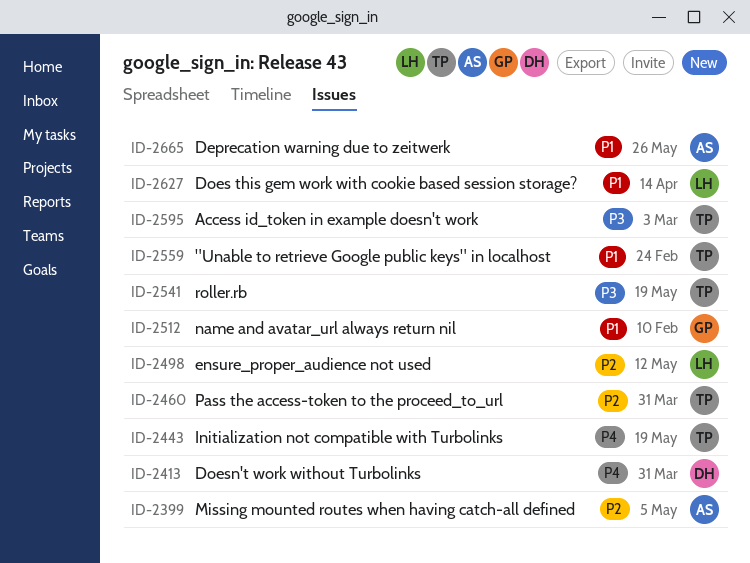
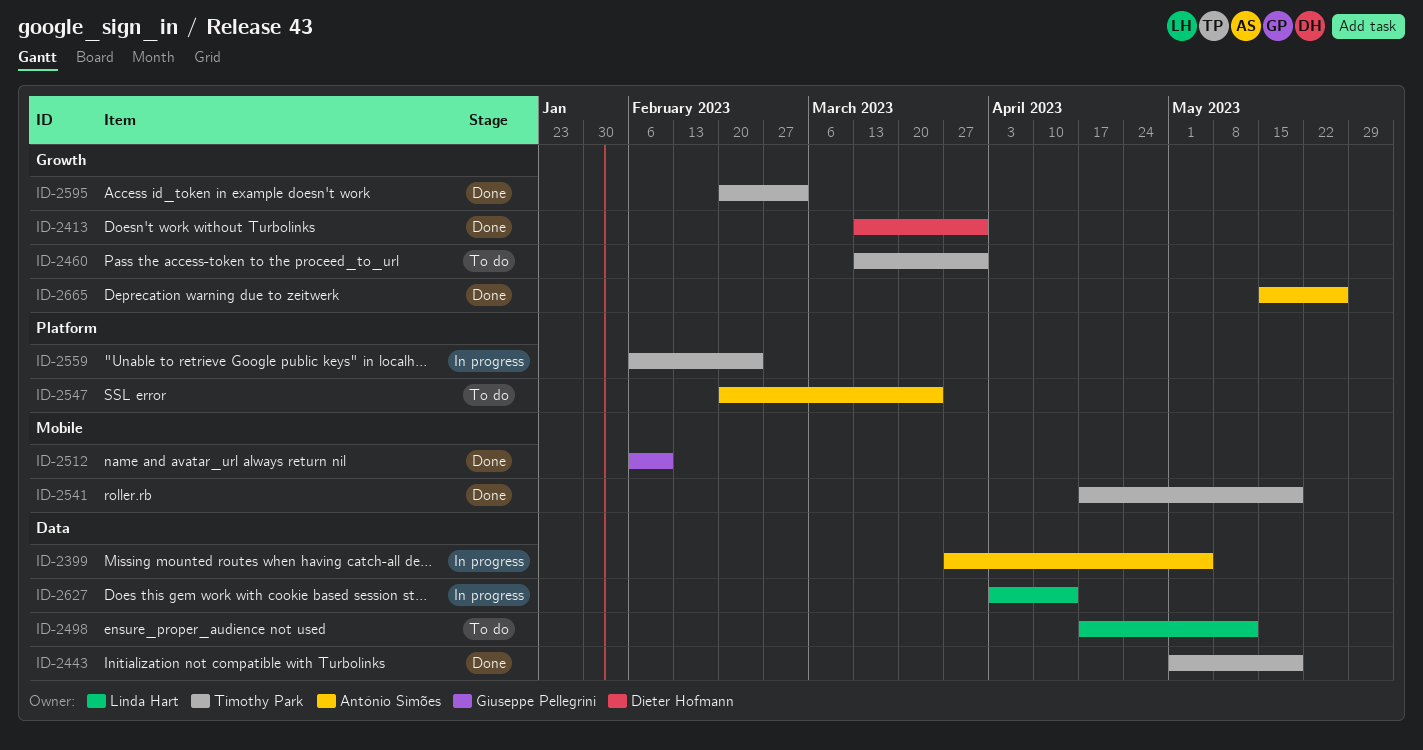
ID-2547: none -> present

